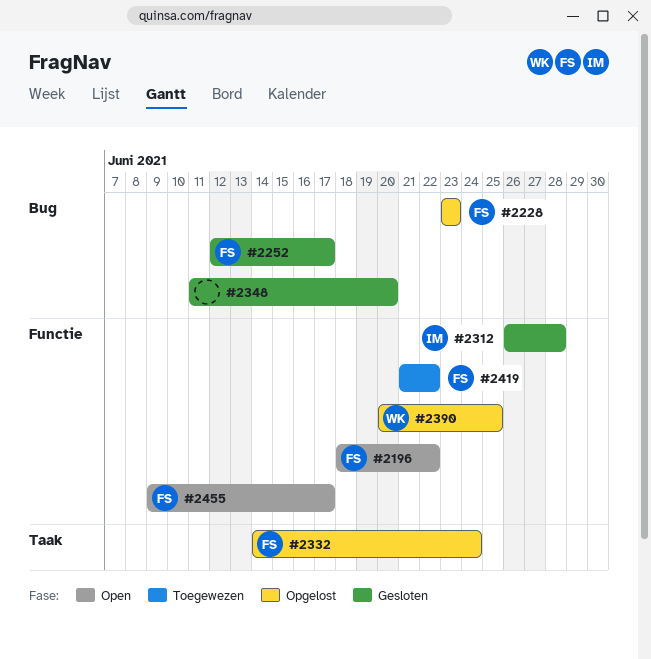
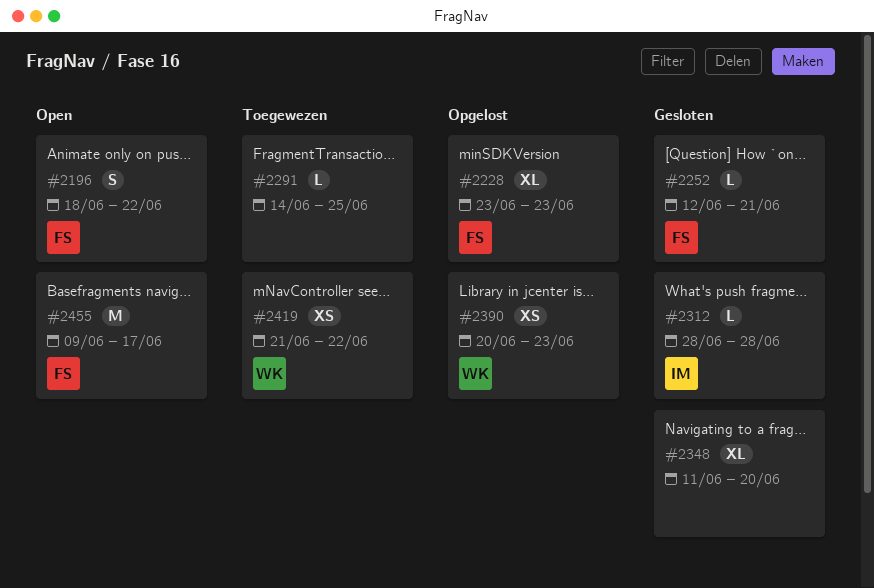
#2252, due: Jun 17 -> Jun 21
#2291: none -> present
#2312, start: Jun 26 -> Jun 28
#2332: present -> none
#2390, due: Jun 25 -> Jun 23
#2419, owner: FS -> WK

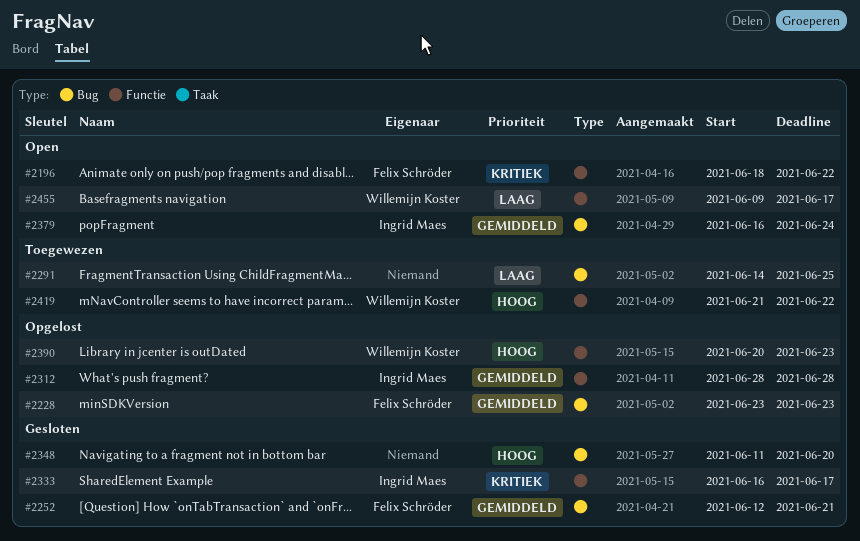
#2312, status: Gesloten -> Opgelost
#2333: none -> present
#2379: none -> present
#2455, owner: Felix Schröder -> Willemijn Koster

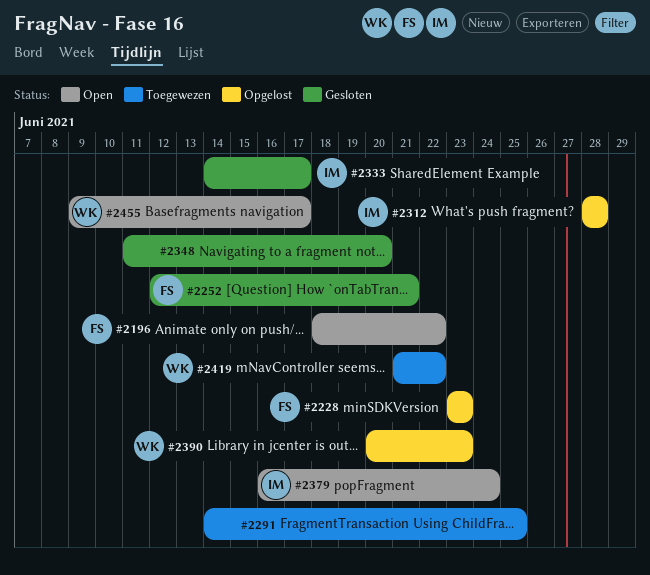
#2333, start: Jun 16 -> Jun 14

